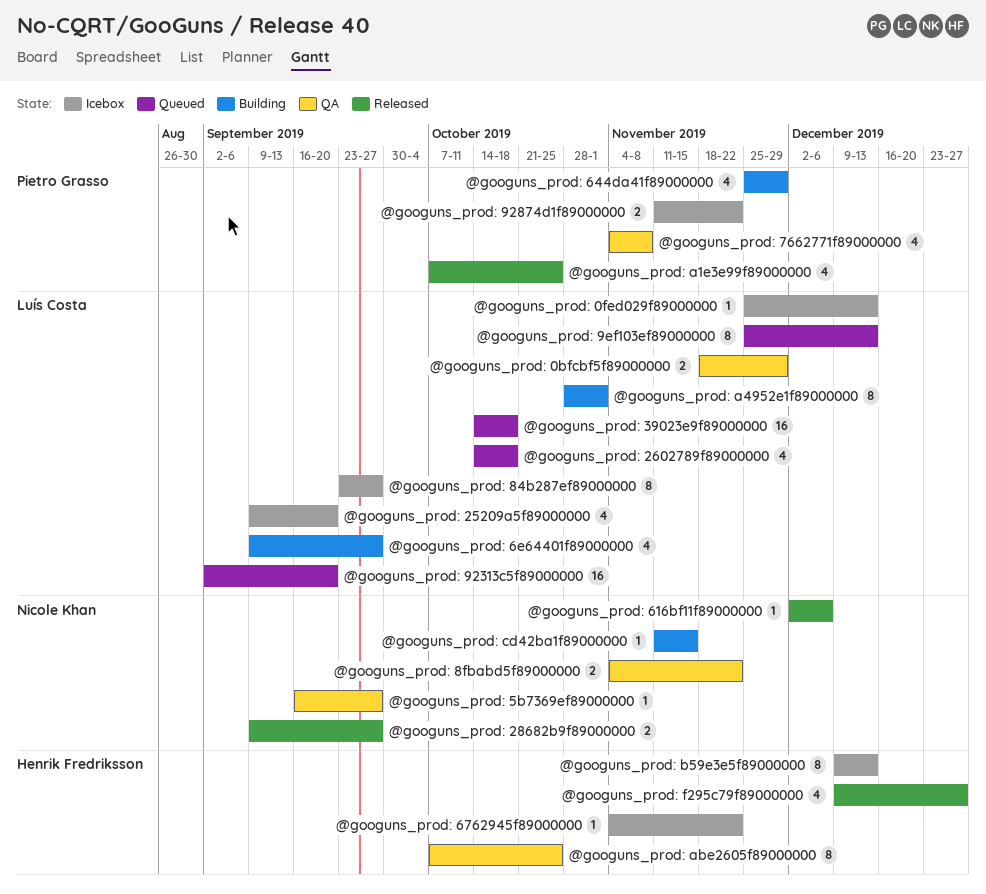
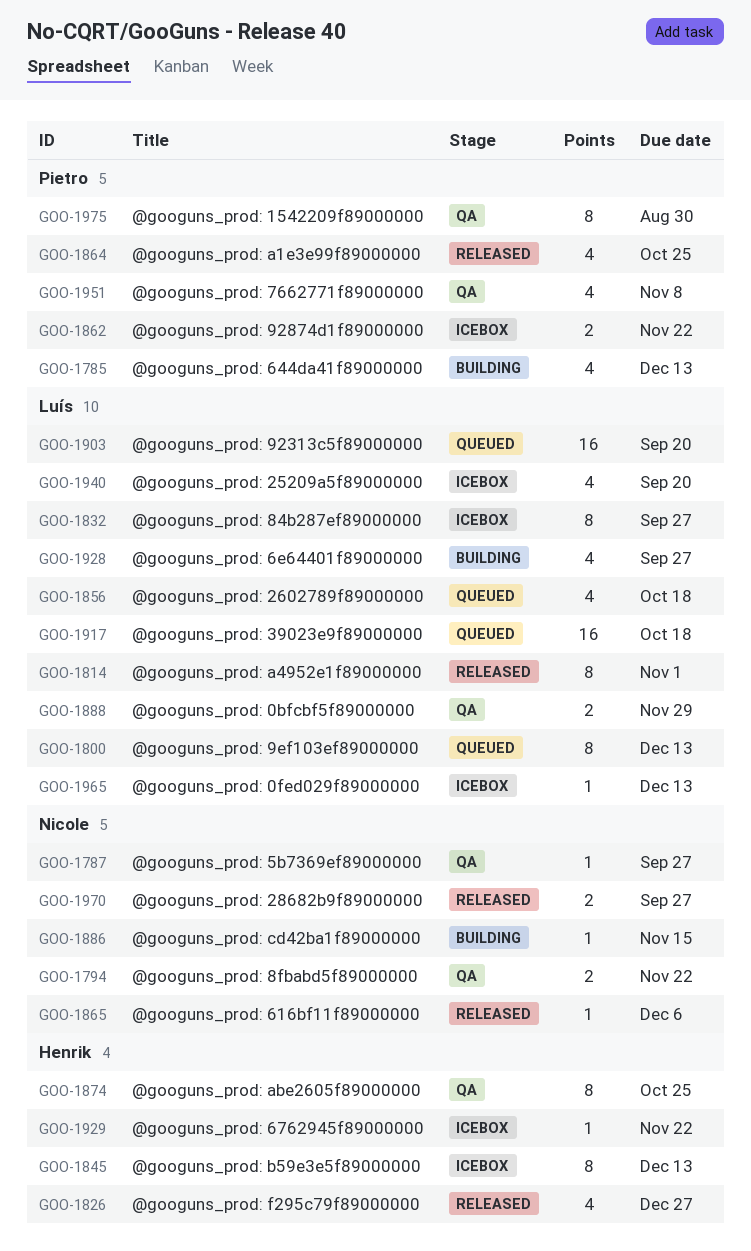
@googuns_prod: 1542209f89000000: none -> present
@googuns_prod: 644da41f89000000, due: Nov 29 -> Dec 13
@googuns_prod: a4952e1f89000000, status: Building -> Released

